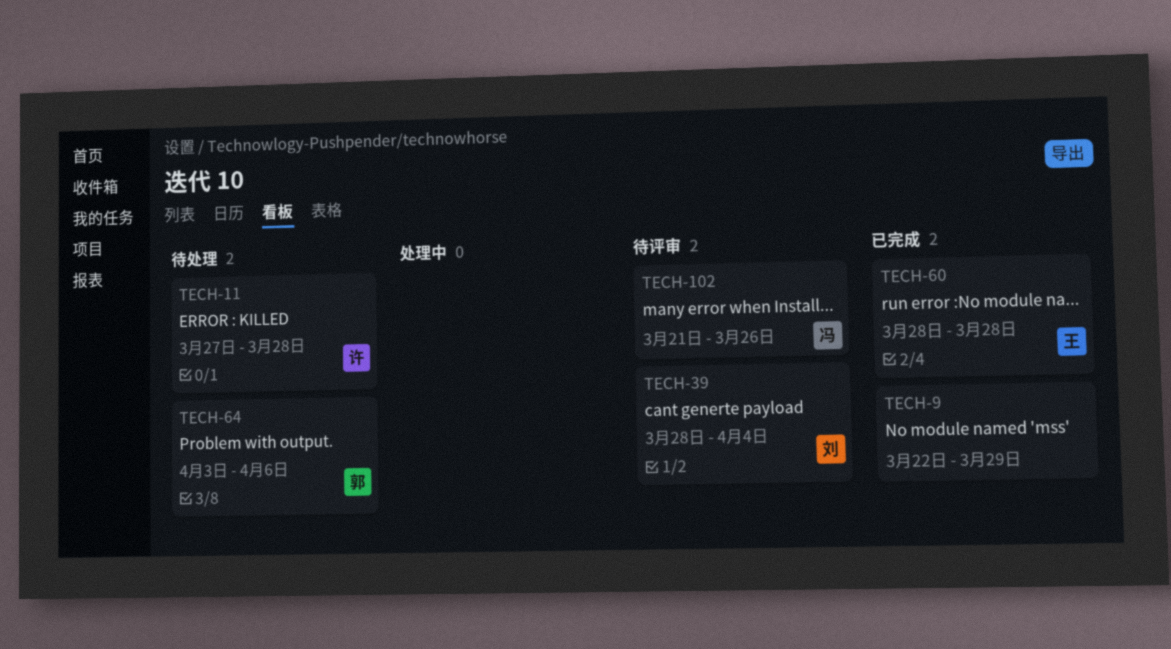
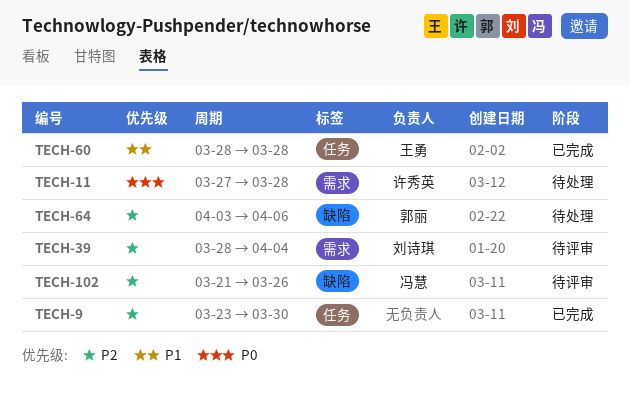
TECH-9, start: Mar 22 -> Mar 23
TECH-9, due: Mar 29 -> Mar 30

